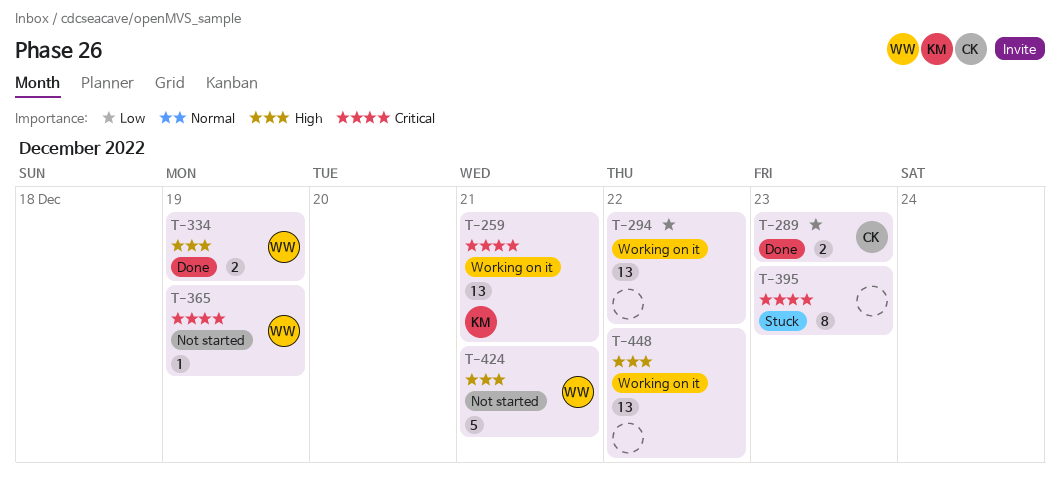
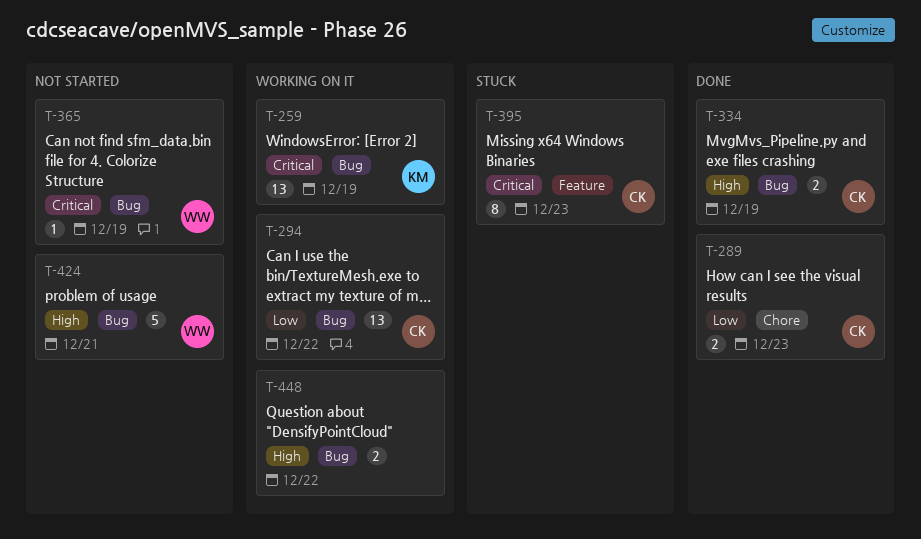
T-259, due: Dec 21 -> Dec 19
T-294, owner: none -> CK
T-334, owner: WW -> CK
T-395, owner: none -> CK
T-448, estimate: 13 -> 2

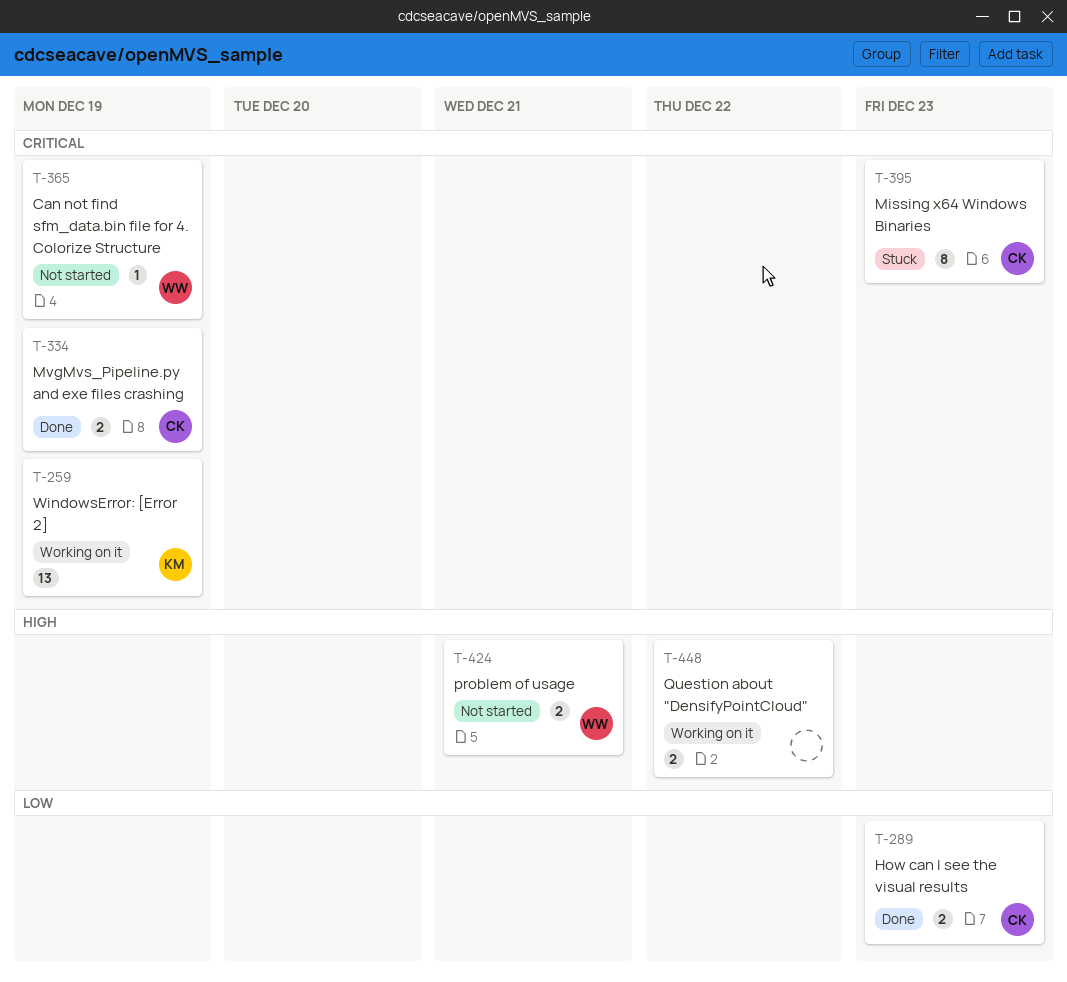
T-294: present -> none
T-334, priority: High -> Critical
T-424, estimate: 5 -> 2

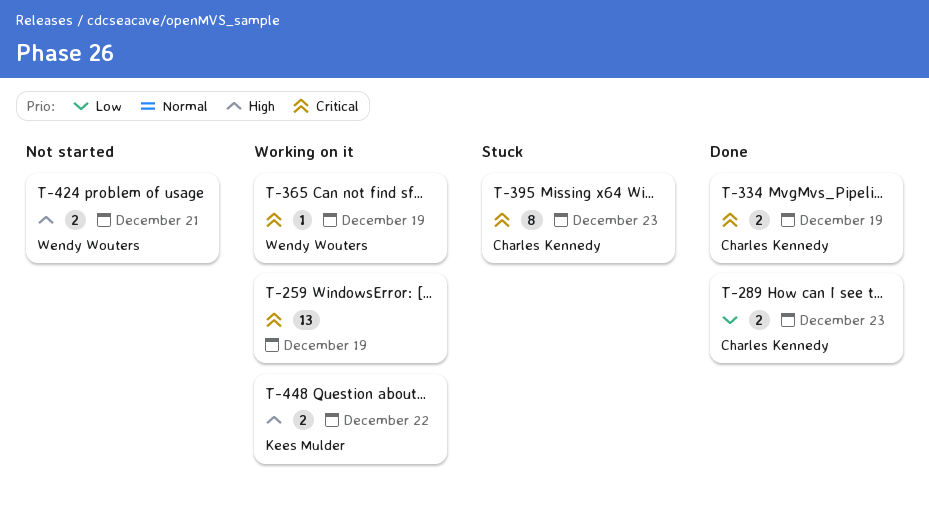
T-259, owner: Kees Mulder -> none
T-365, status: Not started -> Working on it
T-448, owner: none -> Kees Mulder

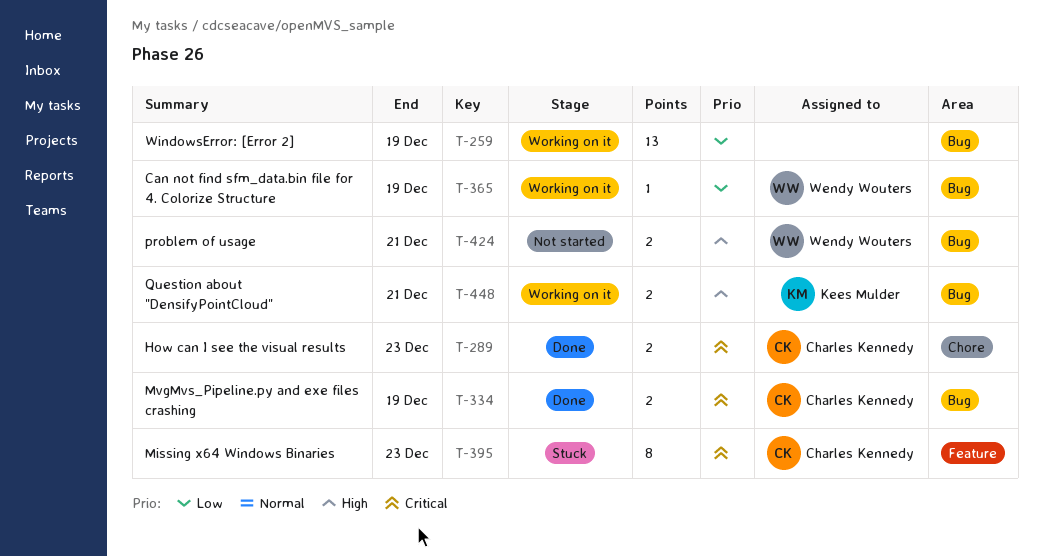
T-259, priority: Critical -> Low
T-289, priority: Low -> Critical
T-365, priority: Critical -> Low
T-448, due: Dec 22 -> Dec 21

